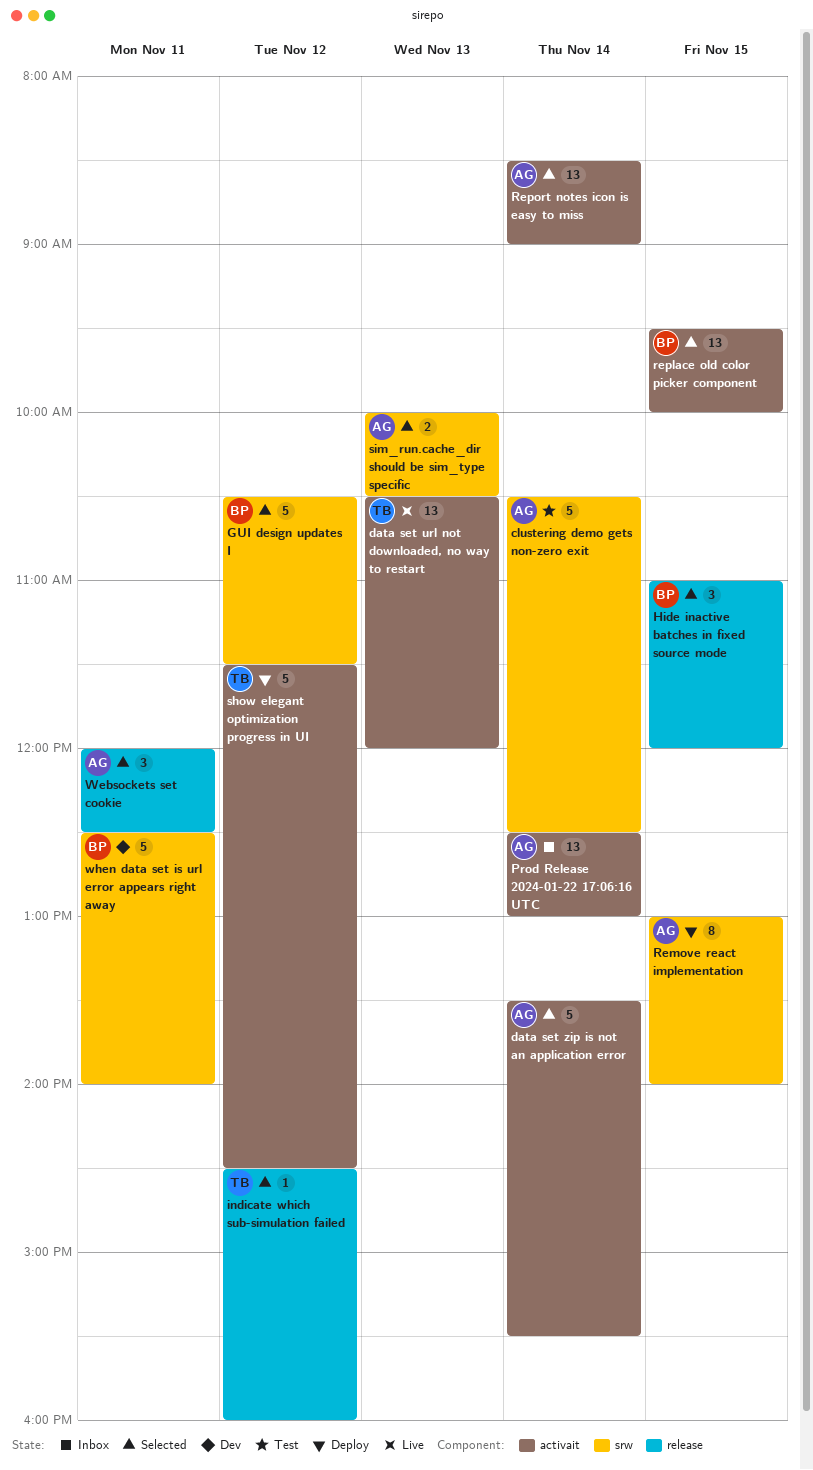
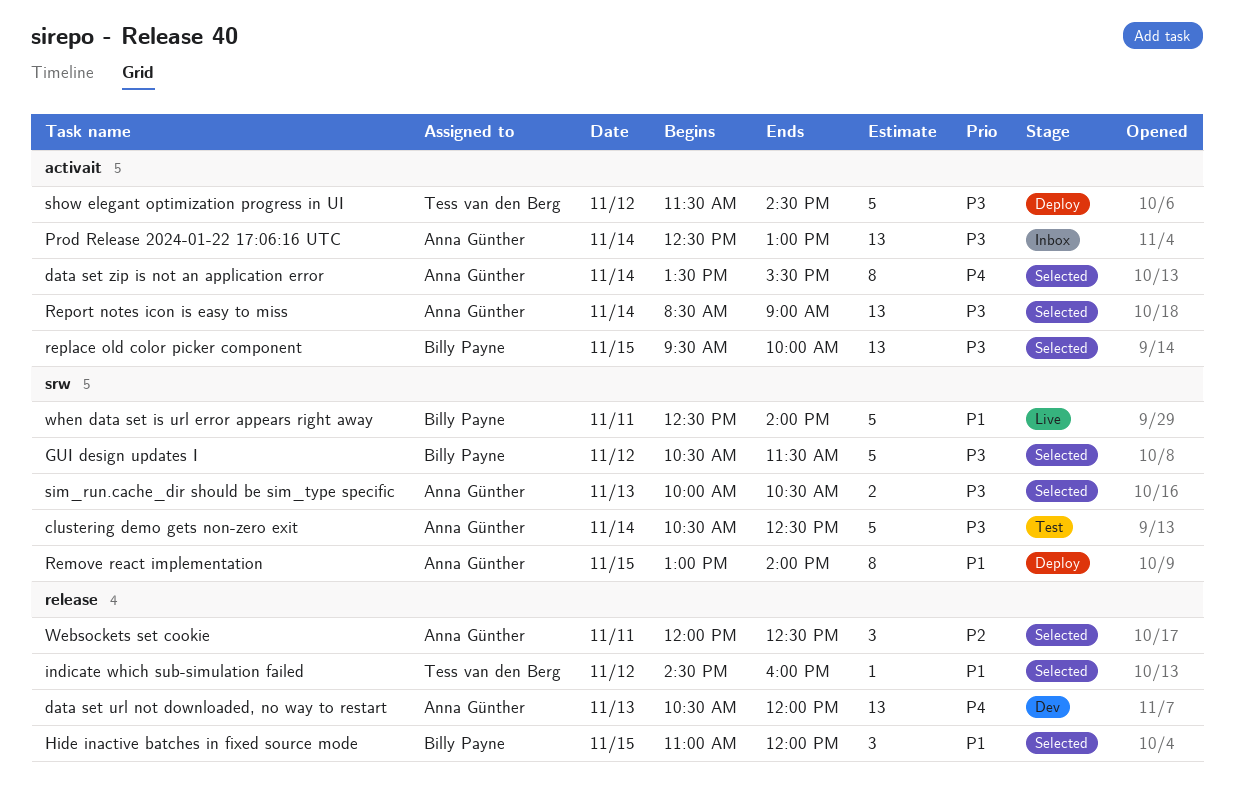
data set url not downloaded, no way to restart, status: Live -> Dev
data set url not downloaded, no way to restart, owner: Tess van den Berg -> Anna Günther
data set url not downloaded, no way to restart, label: activait -> release
data set zip is not an application error, estimate: 5 -> 8
when data set is url error appears right away, status: Dev -> Live

